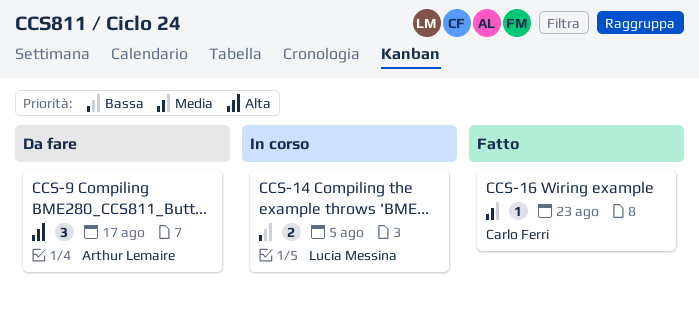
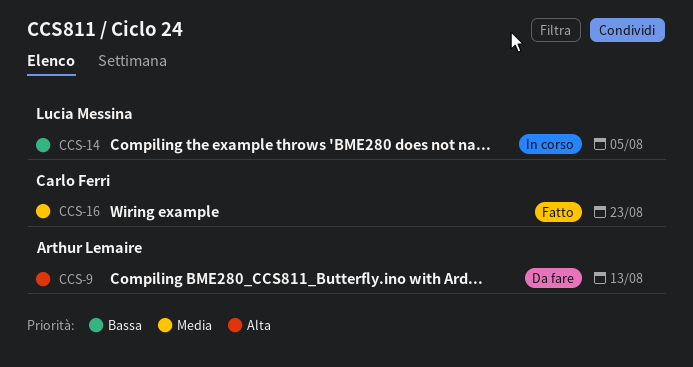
CCS-9, due: Aug 17 -> Aug 13

